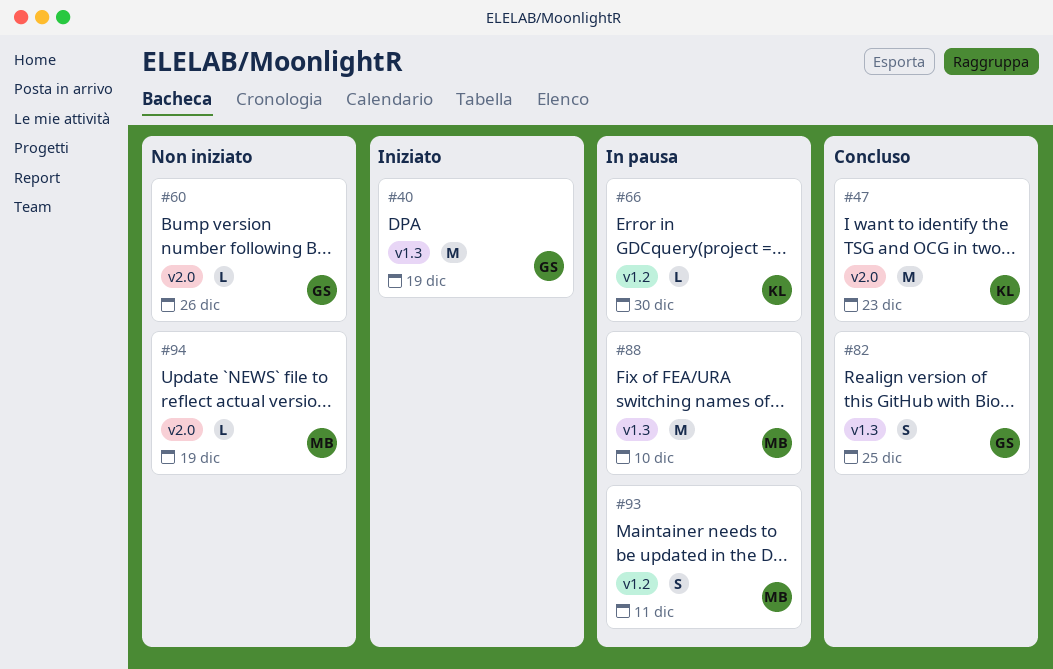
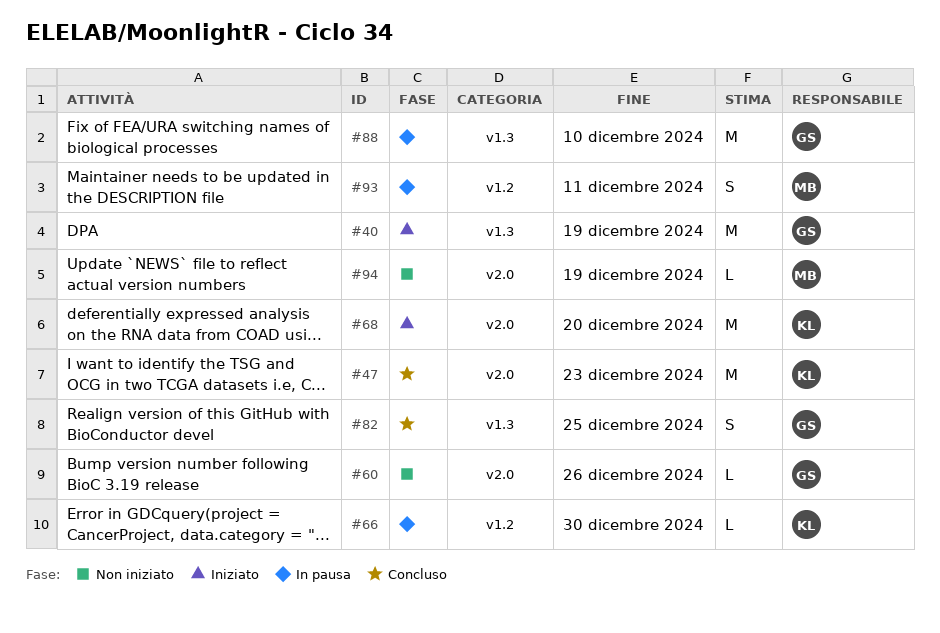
#68: none -> present
#88, owner: MB -> GS

